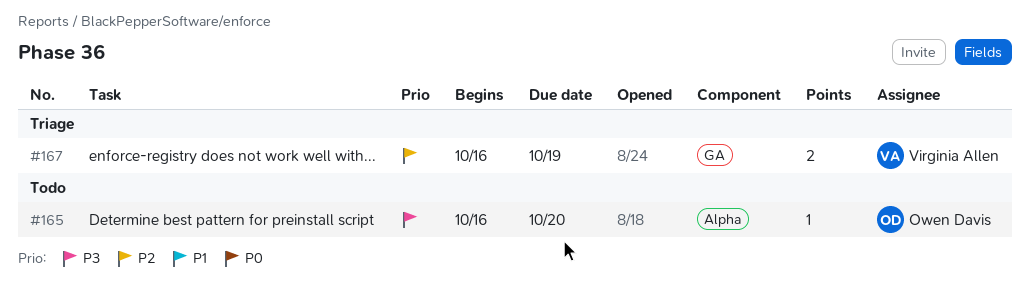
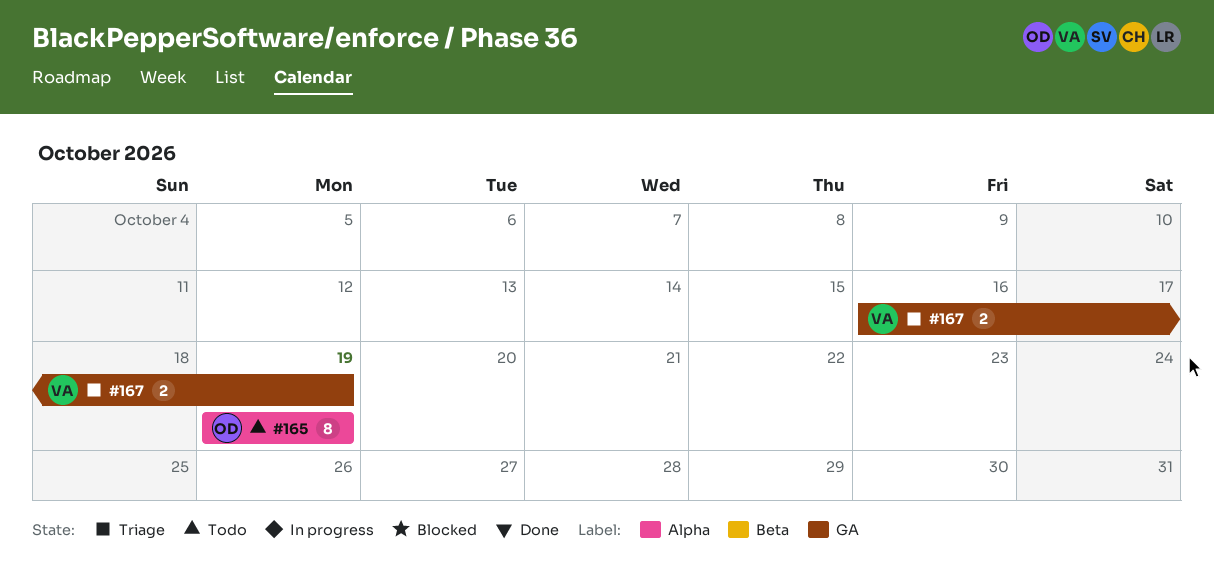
#165, estimate: 1 -> 8
#165, start: Oct 16 -> Oct 19
#165, due: Oct 20 -> Oct 19

